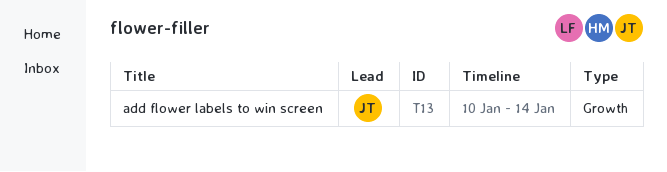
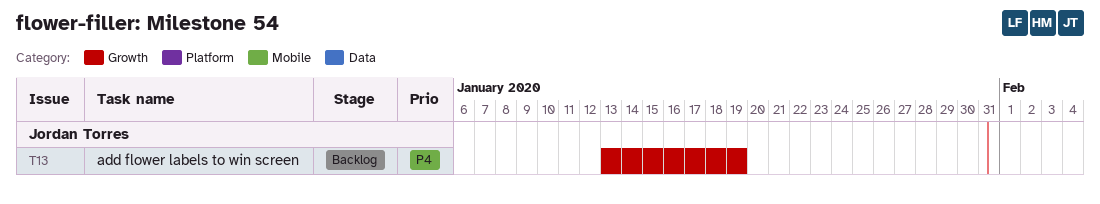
T13, start: Jan 10 -> Jan 13
T13, due: Jan 14 -> Jan 19

